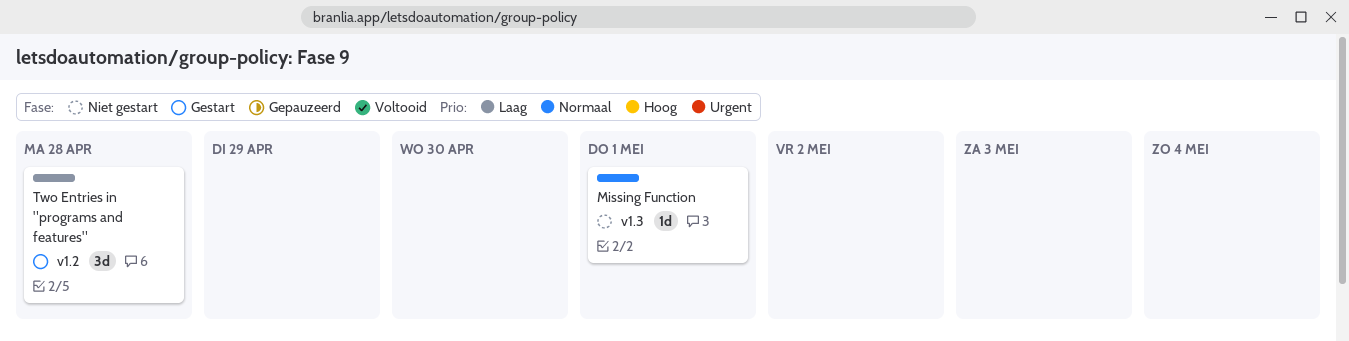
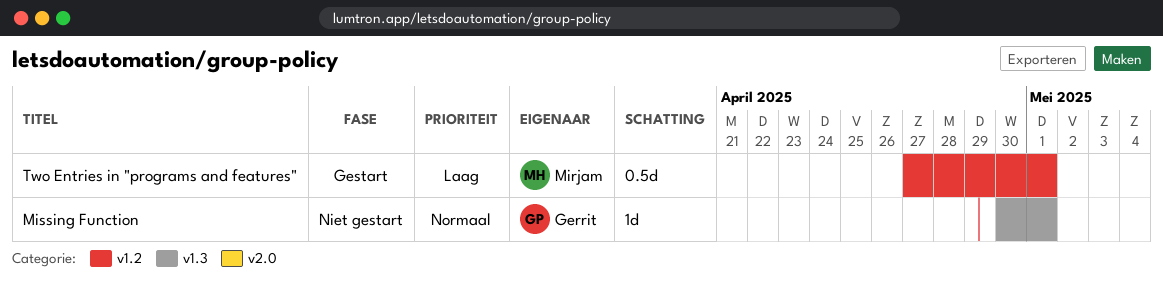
Two Entries in "programs and features", estimate: 3d -> 0.5d
Two Entries in "programs and features", due: Apr 28 -> May 1

